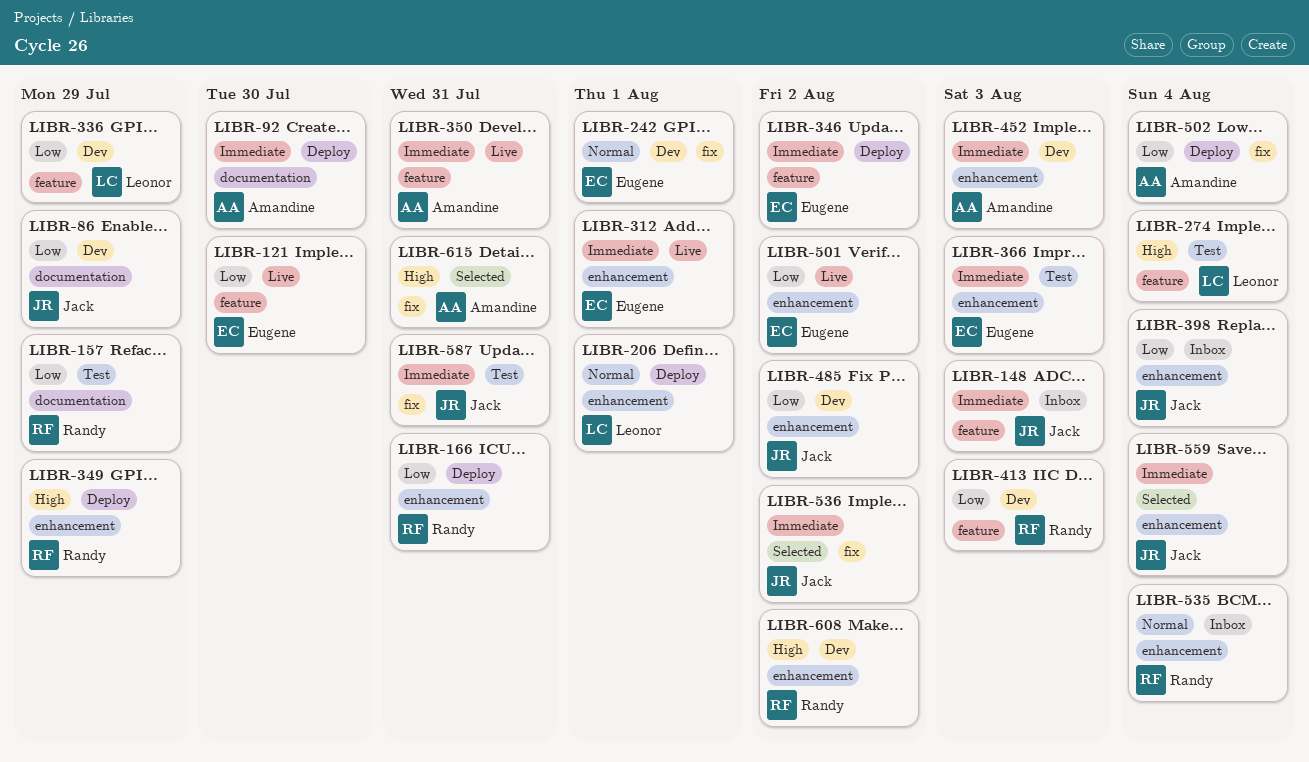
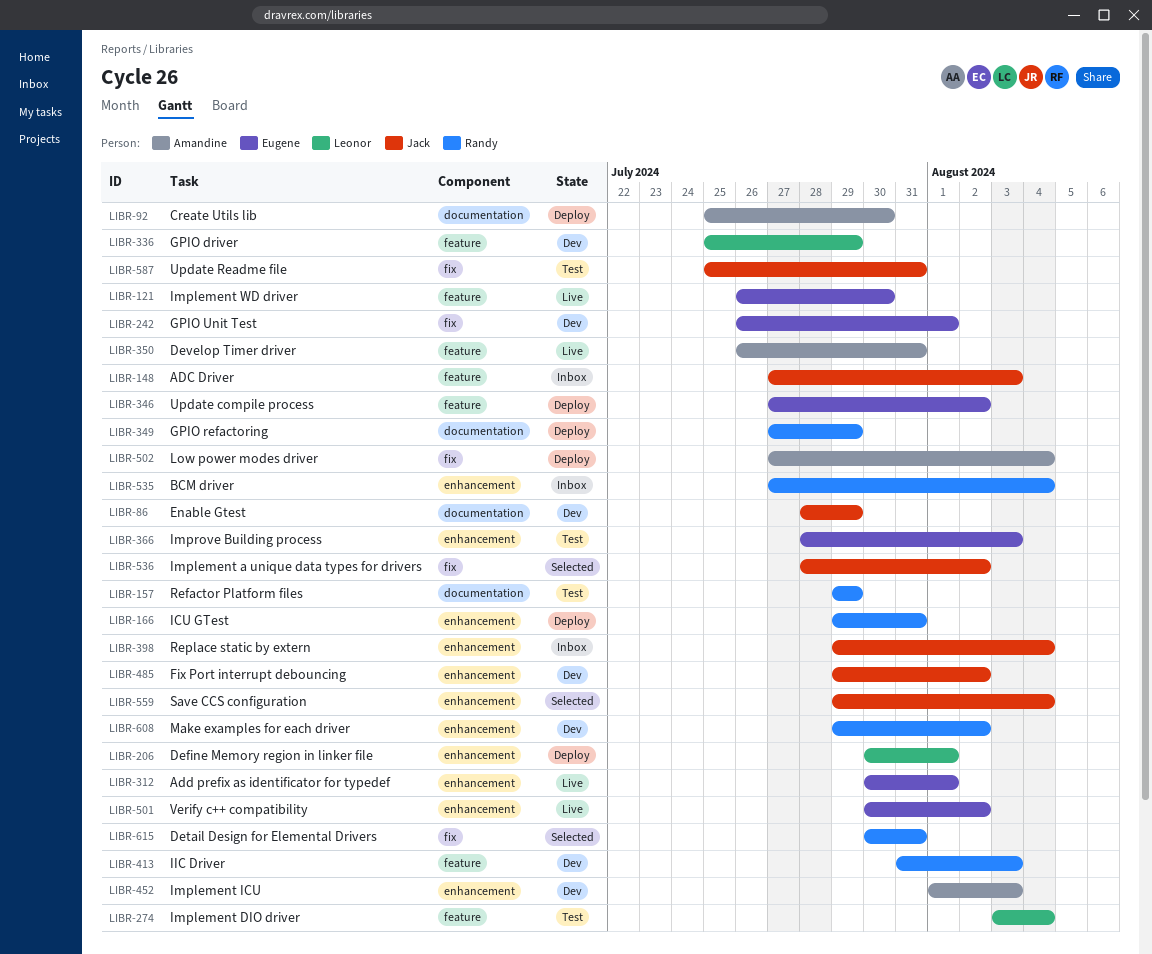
LIBR-349, label: enhancement -> documentation
LIBR-615, owner: Amandine -> Randy

